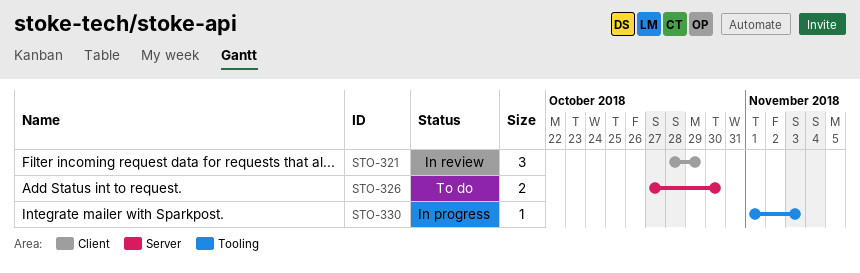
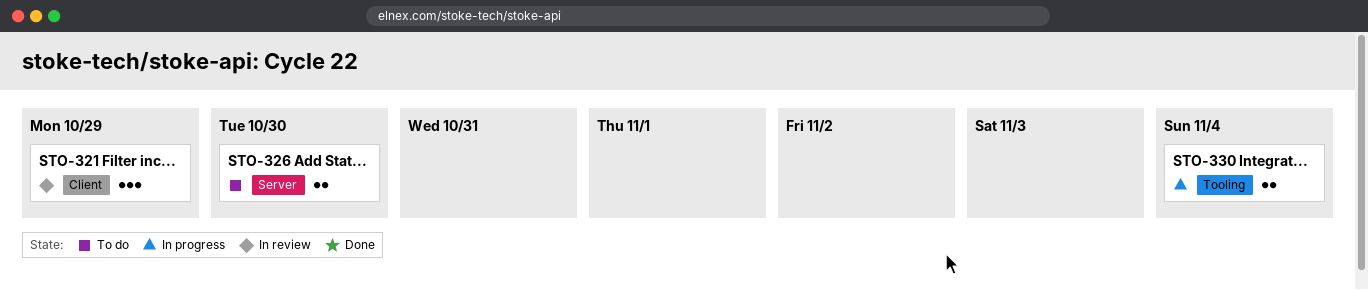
STO-330, estimate: 1 -> 2
STO-330, due: Nov 3 -> Nov 4

